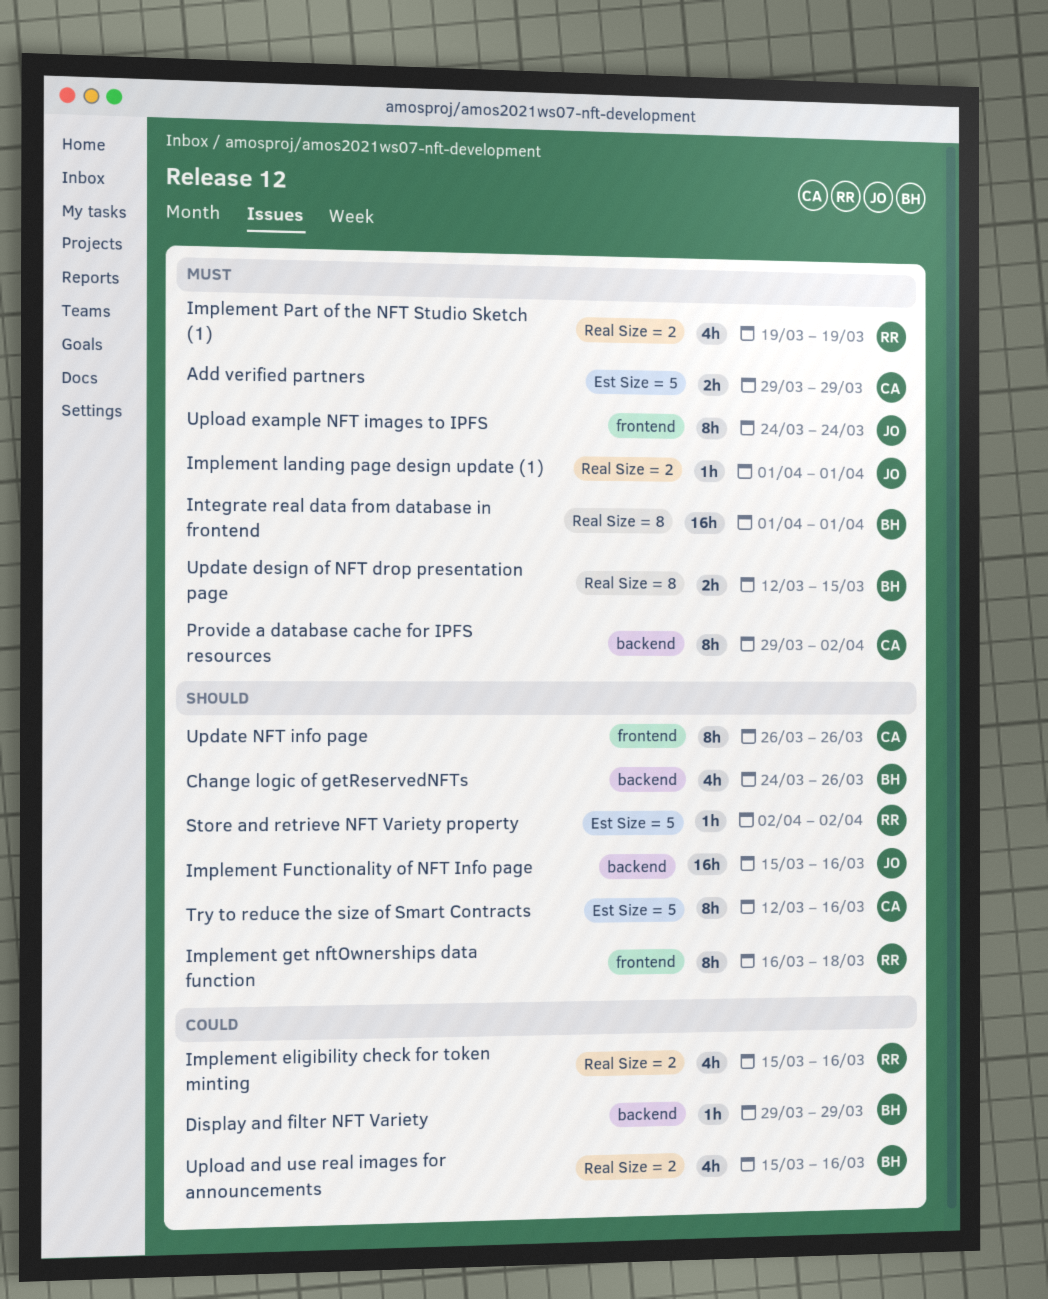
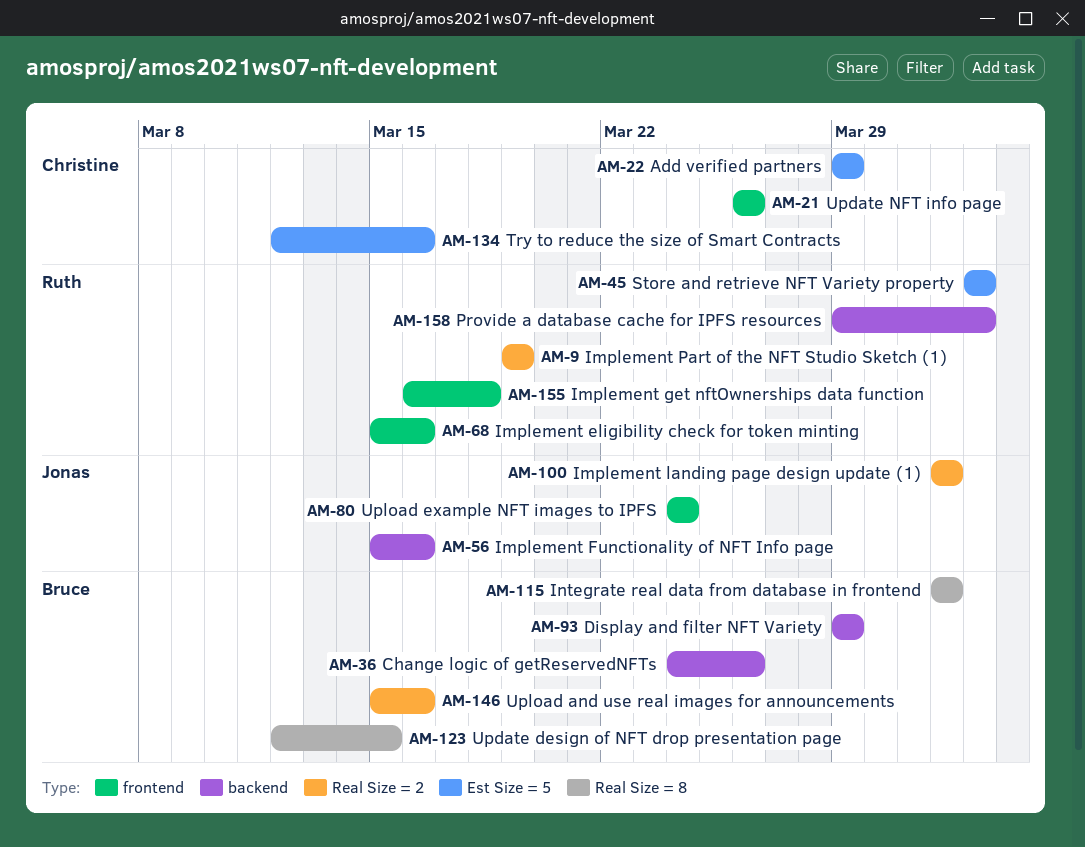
Implement eligibility check for token minting, label: Real Size = 2 -> frontend
Provide a database cache for IPFS resources, owner: Christine -> Ruth

